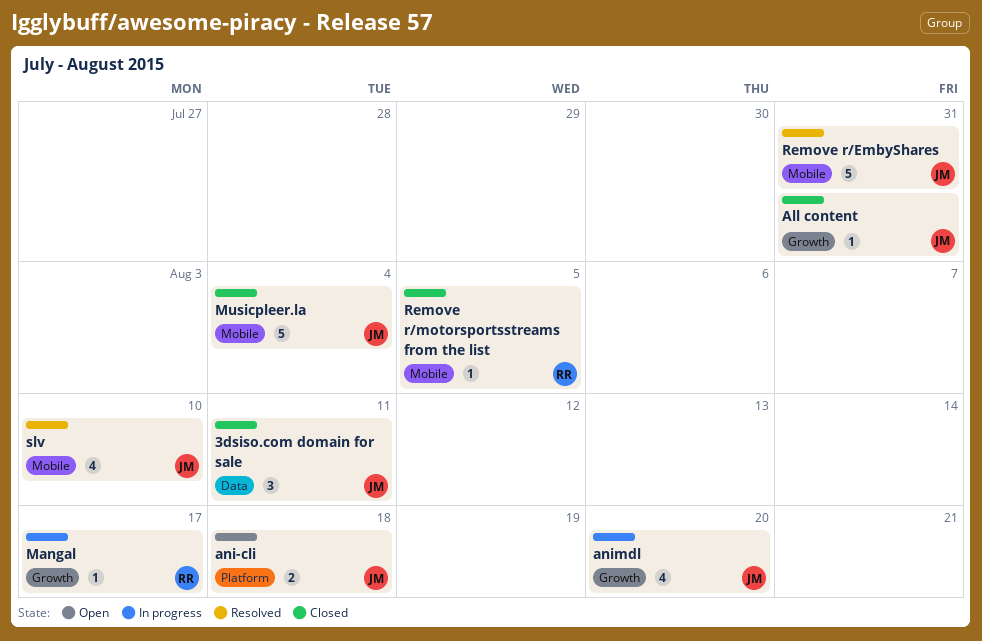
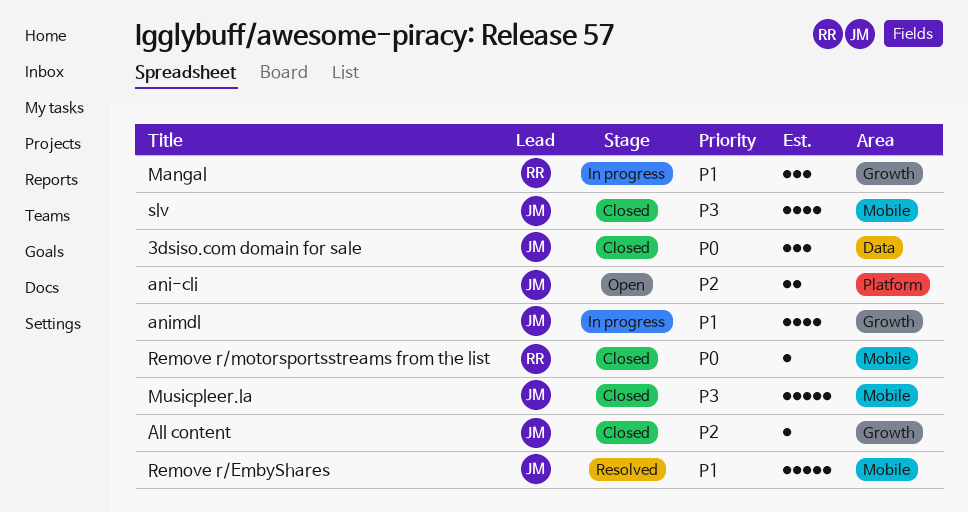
Mangal, estimate: 1 -> 3
slv, status: Resolved -> Closed

